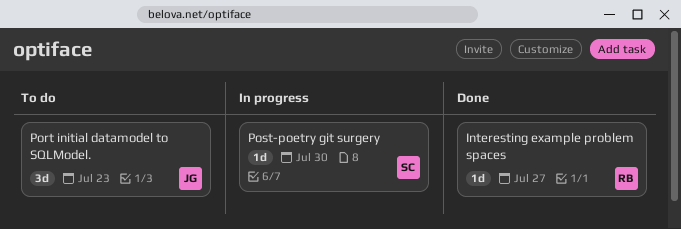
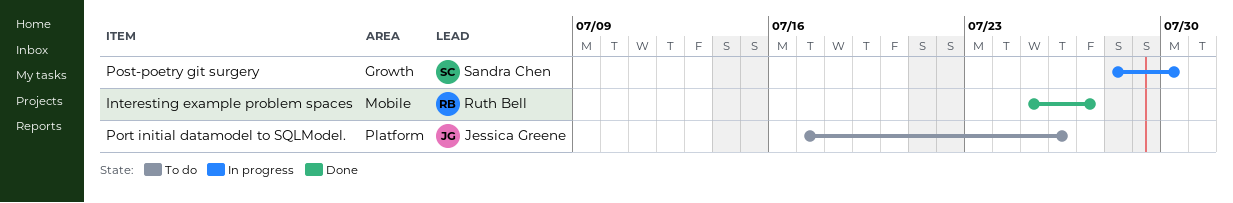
Port initial datamodel to SQLModel., due: Jul 23 -> Jul 26

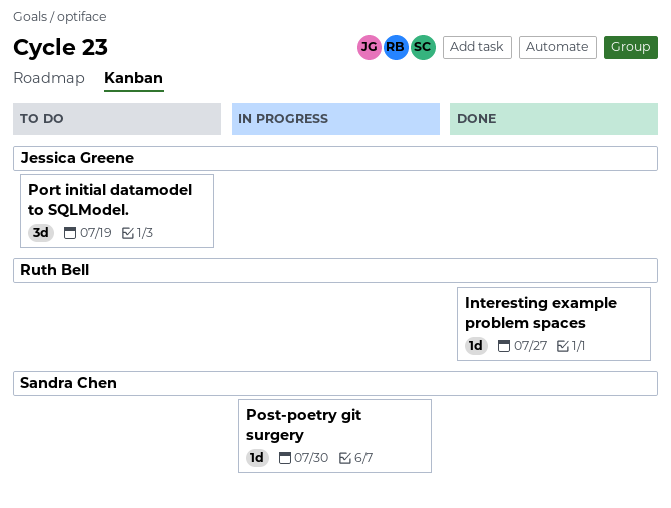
Port initial datamodel to SQLModel., due: Jul 26 -> Jul 19

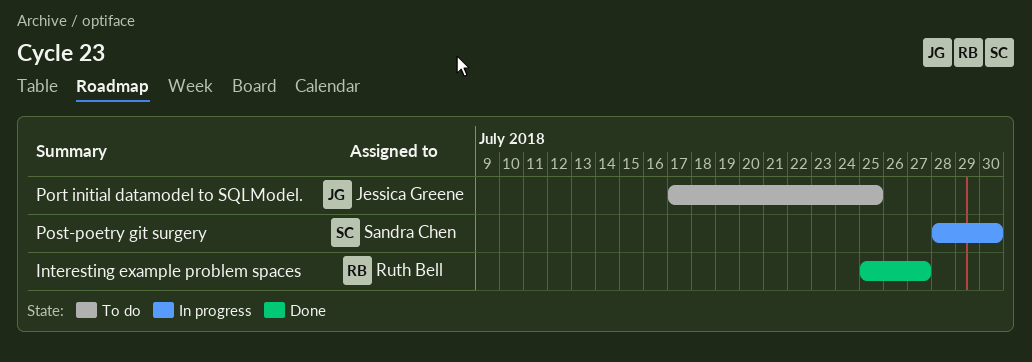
Port initial datamodel to SQLModel., due: Jul 19 -> Jul 25

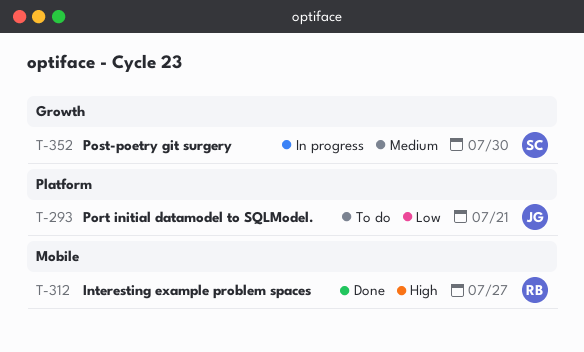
Port initial datamodel to SQLModel., due: Jul 25 -> Jul 21

